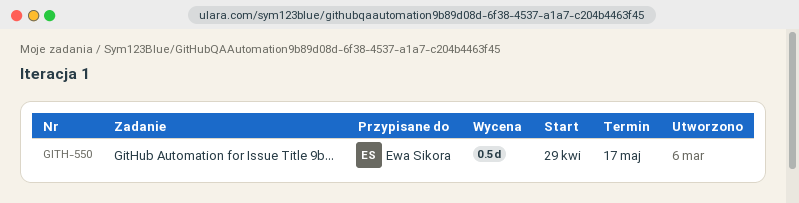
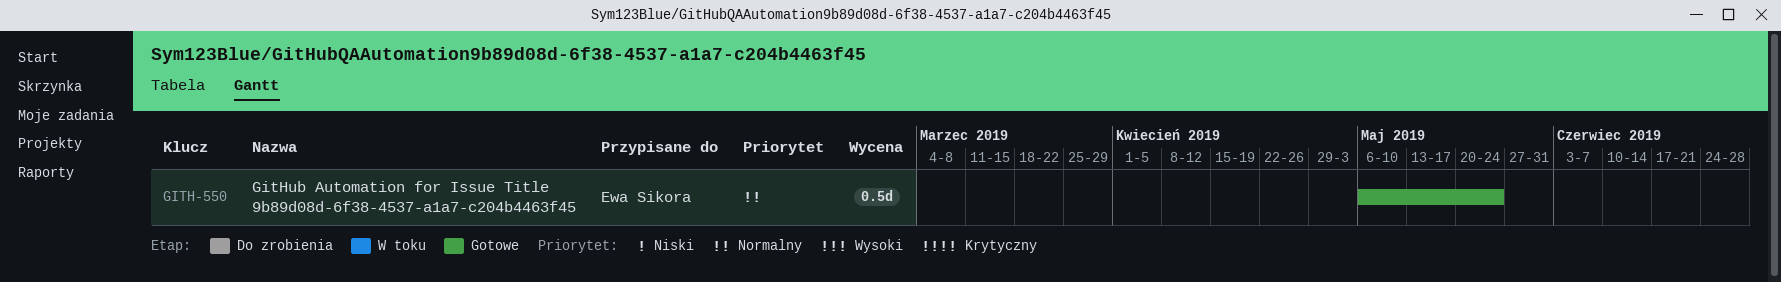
GITH-550, start: Apr 29 -> May 6
GITH-550, due: May 17 -> May 24

